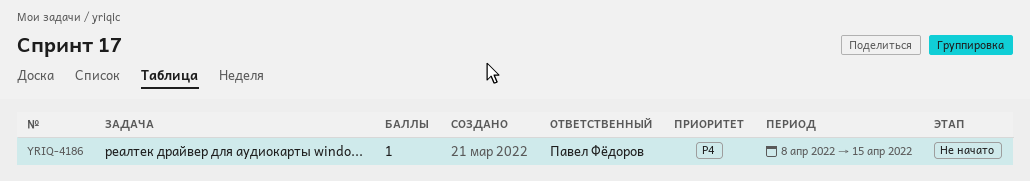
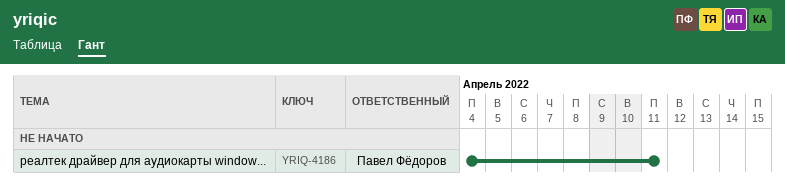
YRIQ-4186, start: Apr 8 -> Apr 4
YRIQ-4186, due: Apr 15 -> Apr 11

